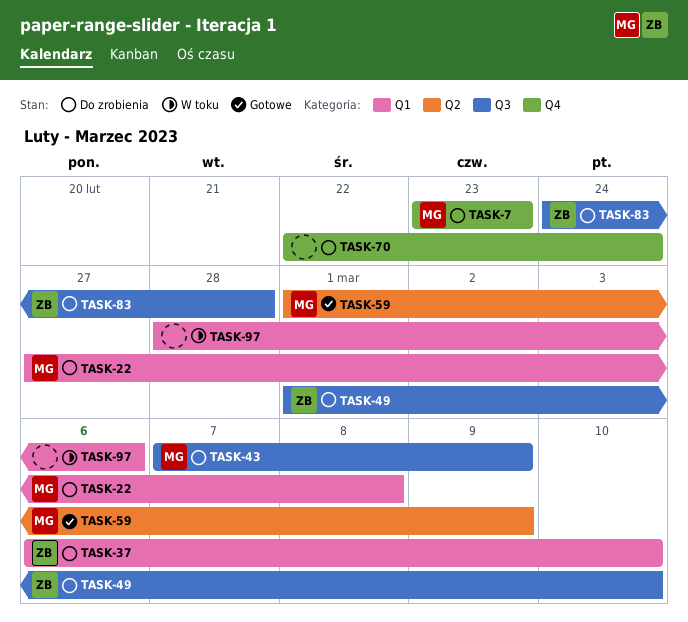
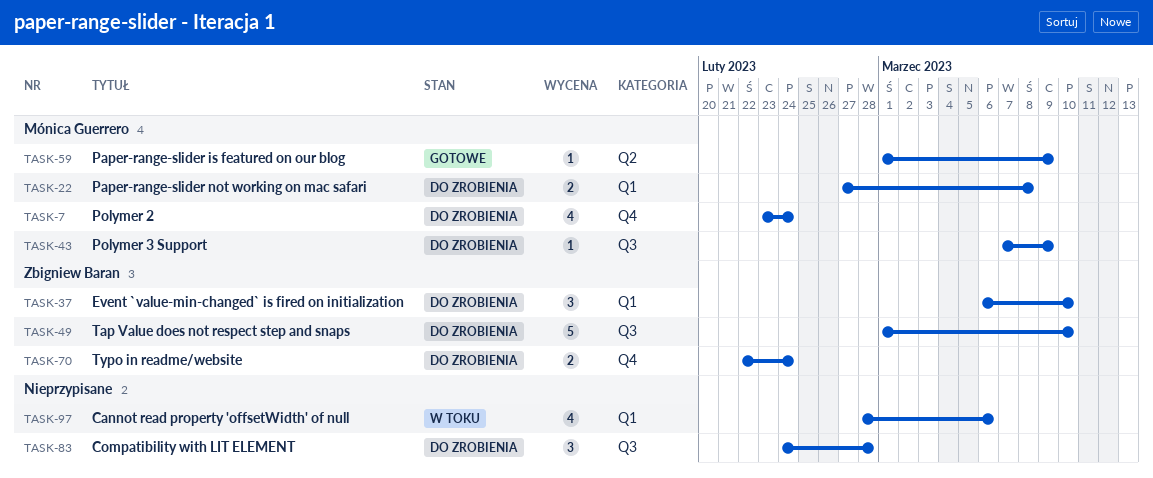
TASK-7, due: Feb 23 -> Feb 24
TASK-70, owner: none -> Zbigniew Baran
TASK-83, owner: Zbigniew Baran -> none

